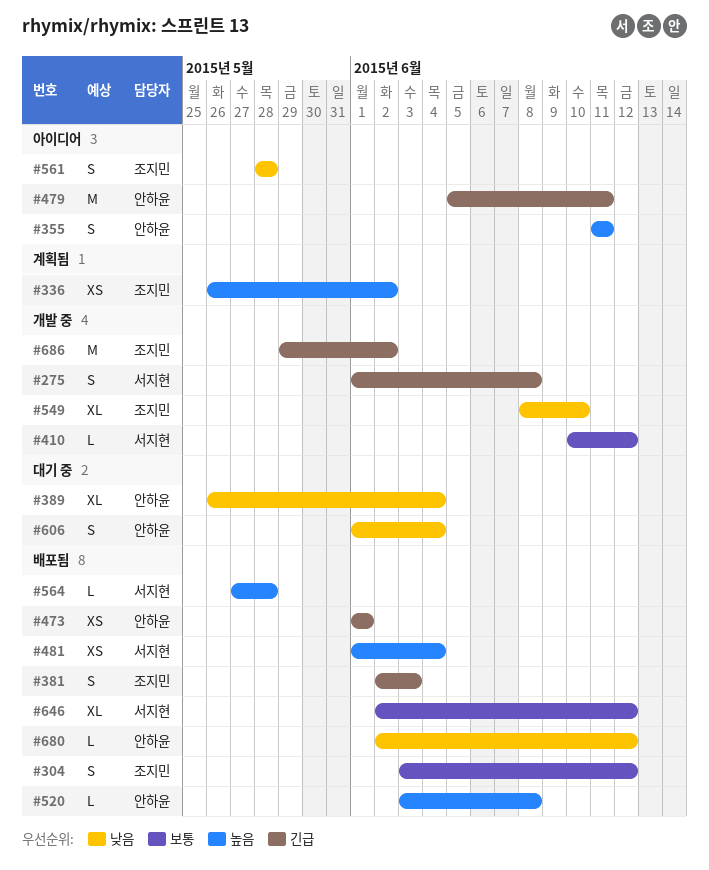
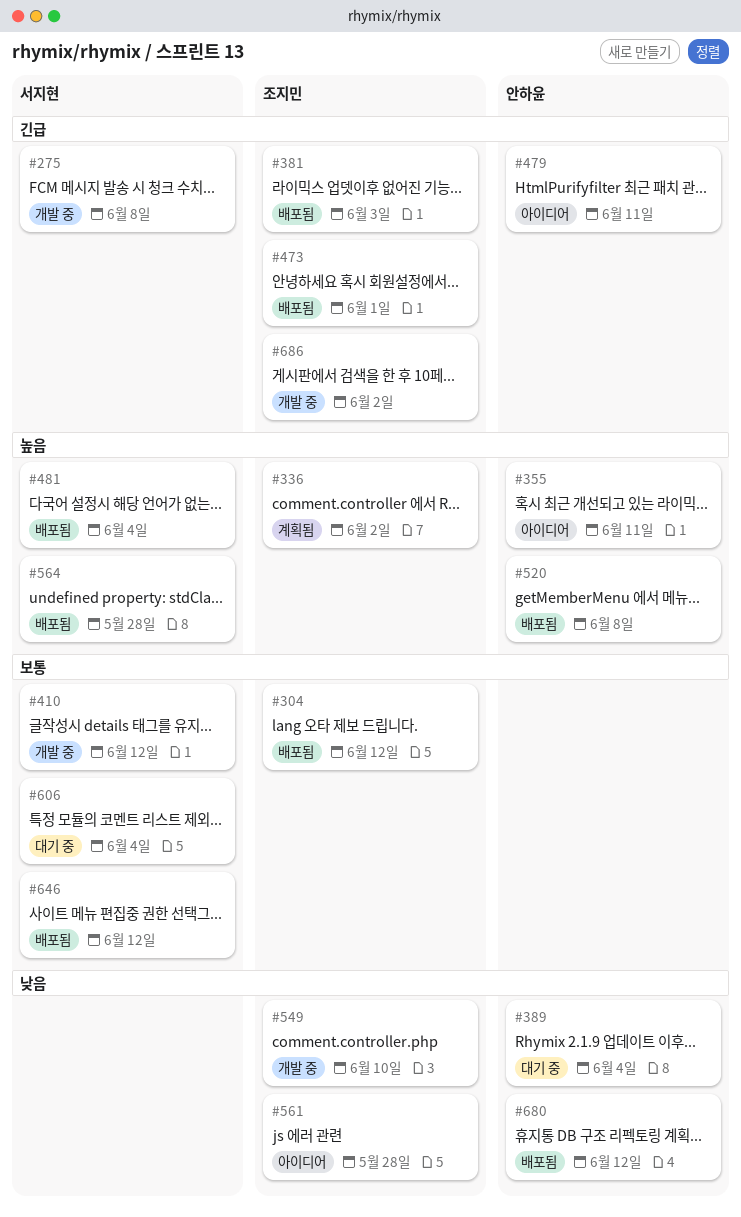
#473, owner: 안하윤 -> 조지민
#606, owner: 안하윤 -> 서지현
#606, priority: 낮음 -> 보통

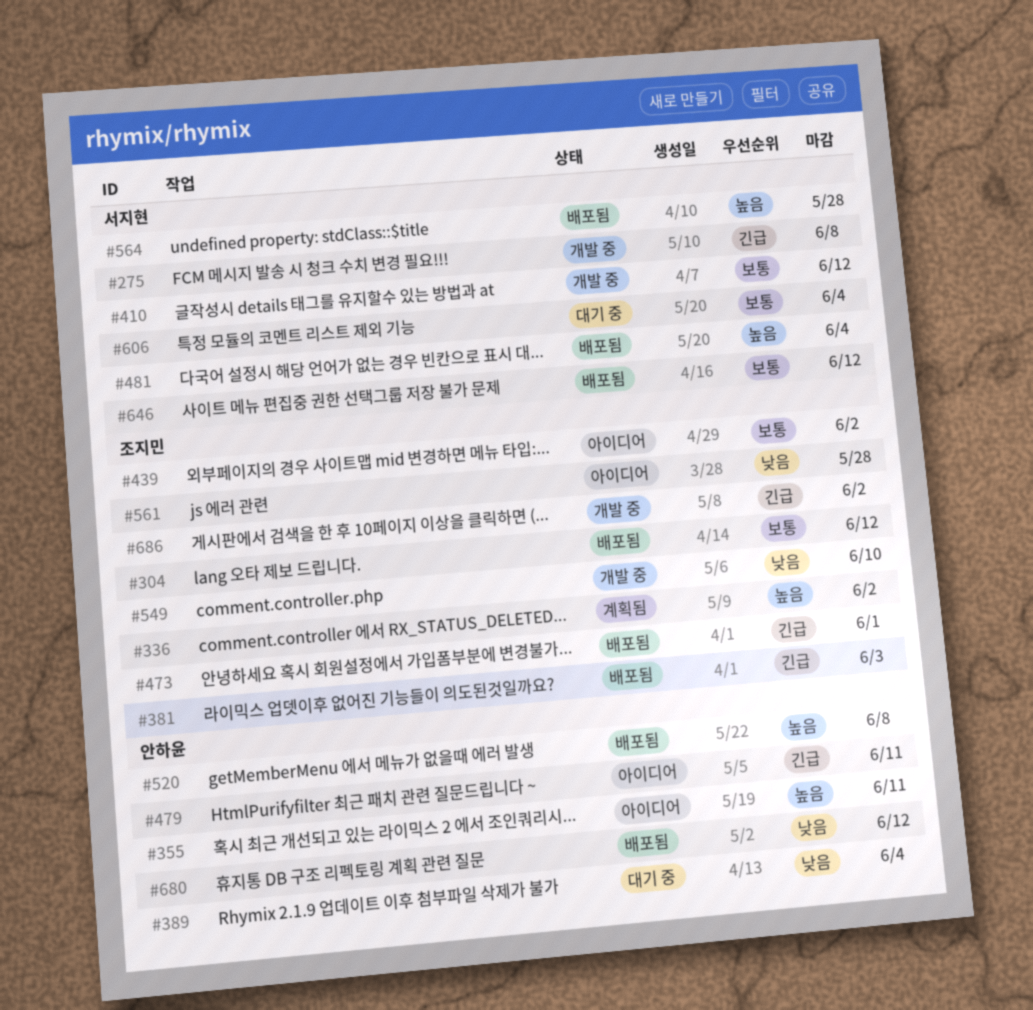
#439: none -> present

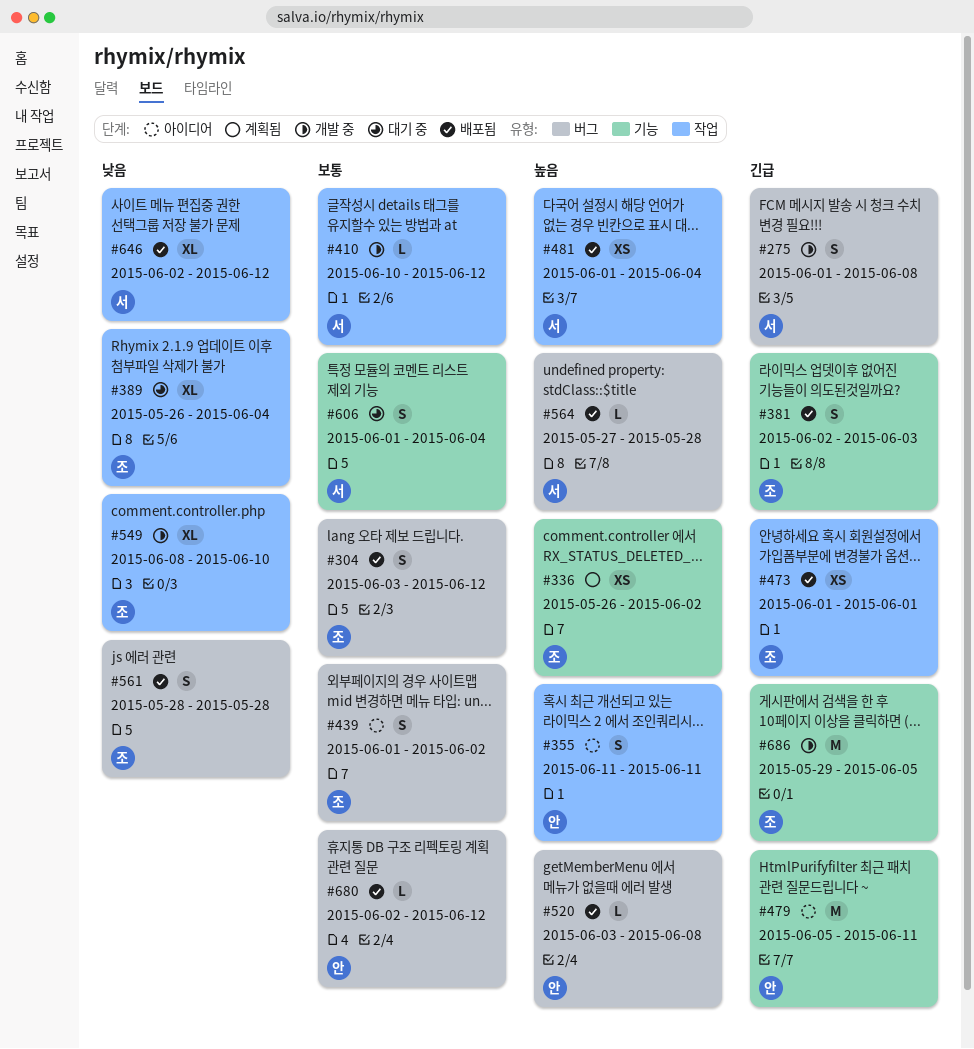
#389, owner: 안하윤 -> 조지민
#561, status: 아이디어 -> 배포됨
#646, priority: 보통 -> 낮음
#680, priority: 낮음 -> 보통
#686, due: Jun 2 -> Jun 5

